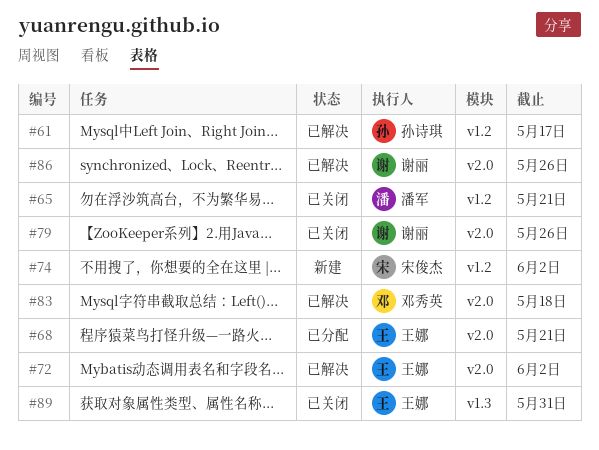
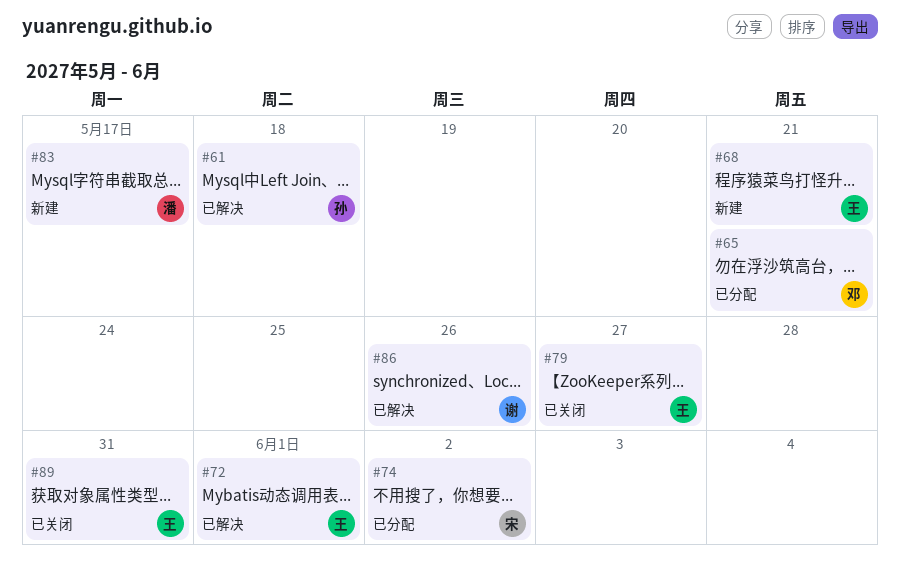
#61, due: May 17 -> May 18
#65, status: 已关闭 -> 已分配
#65, owner: 潘军 -> 邓秀英
#68, status: 已分配 -> 新建
#72, due: Jun 2 -> Jun 1
#74, status: 新建 -> 已分配
#79, owner: 谢丽 -> 王娜
#79, due: May 26 -> May 27
#83, status: 已解决 -> 新建
#83, owner: 邓秀英 -> 潘军
#83, due: May 18 -> May 17

